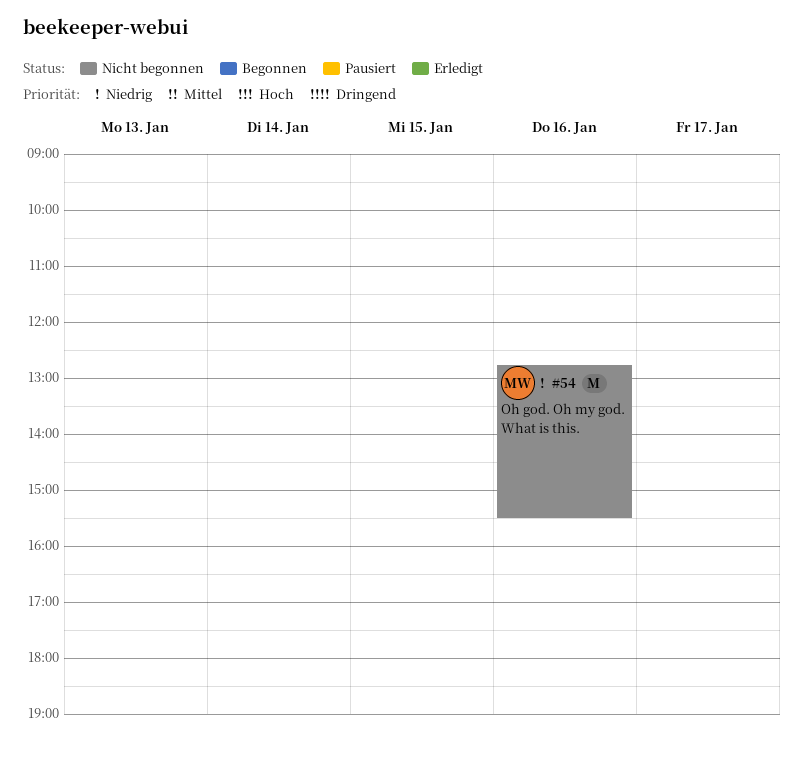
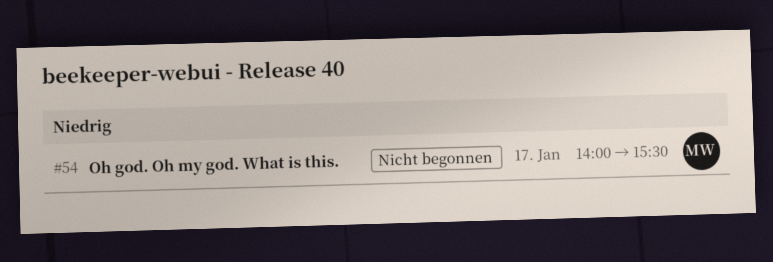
#54, day: Jan 16 -> Jan 17
#54, begins: 12:45 -> 14:00

